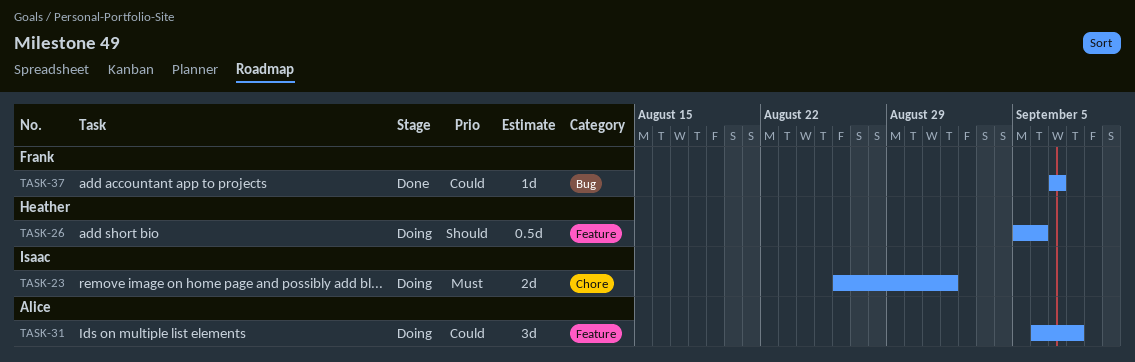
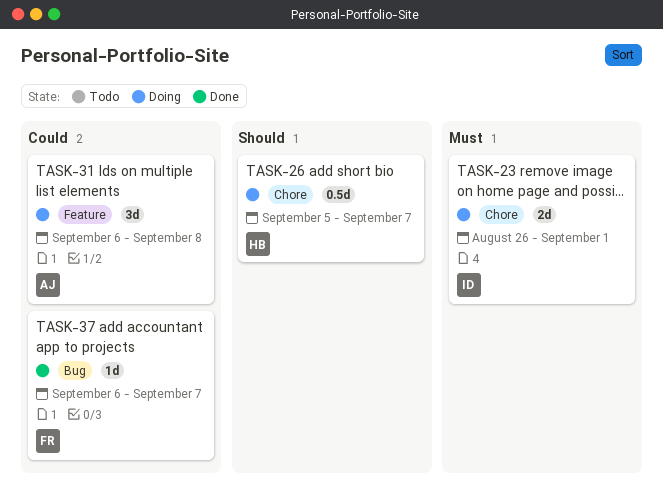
TASK-26, label: Feature -> Chore
TASK-26, due: Sep 6 -> Sep 7
TASK-37, start: Sep 7 -> Sep 6

